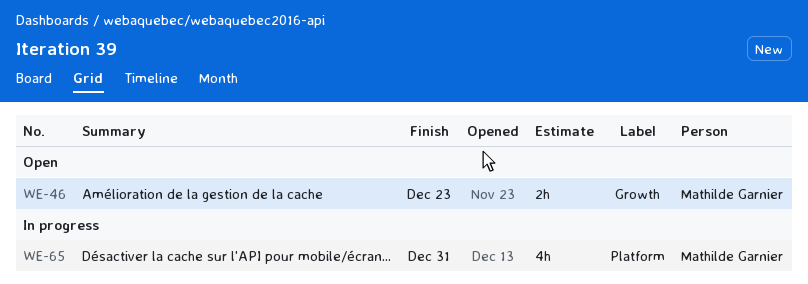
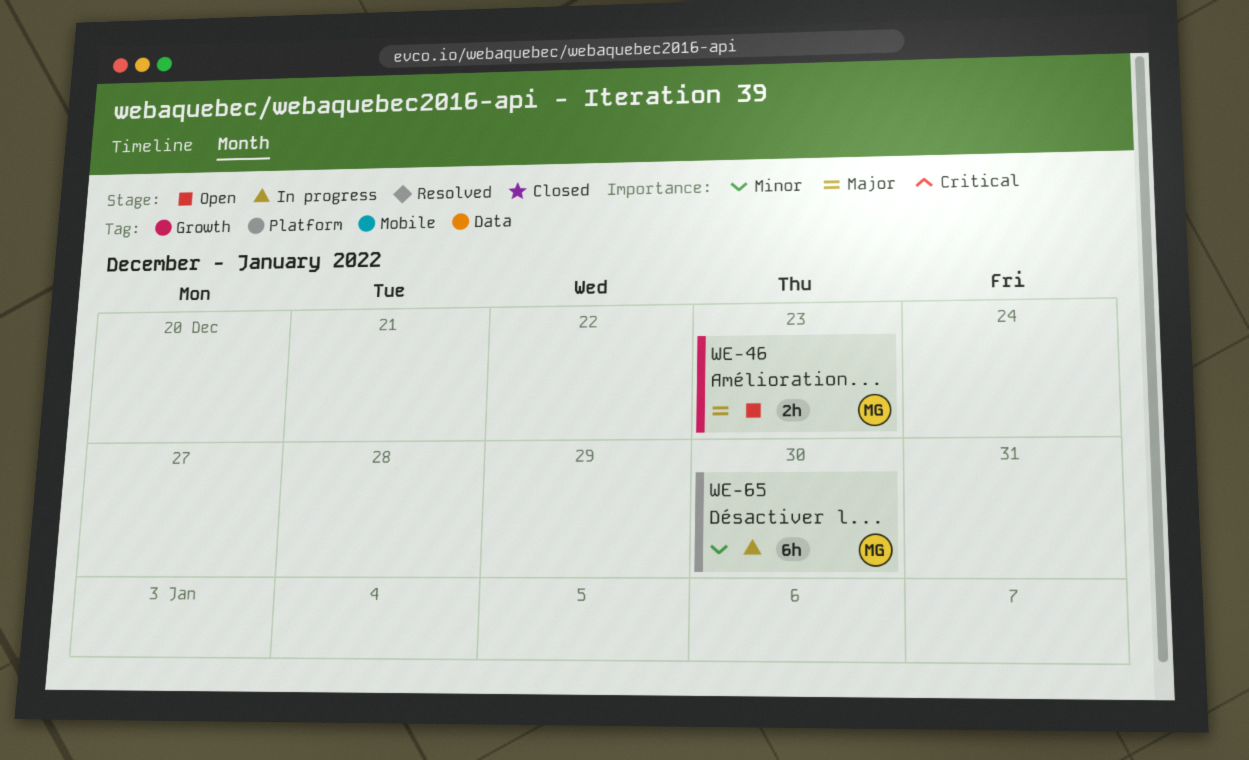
WE-65, estimate: 4h -> 6h
WE-65, due: Dec 31 -> Dec 30

